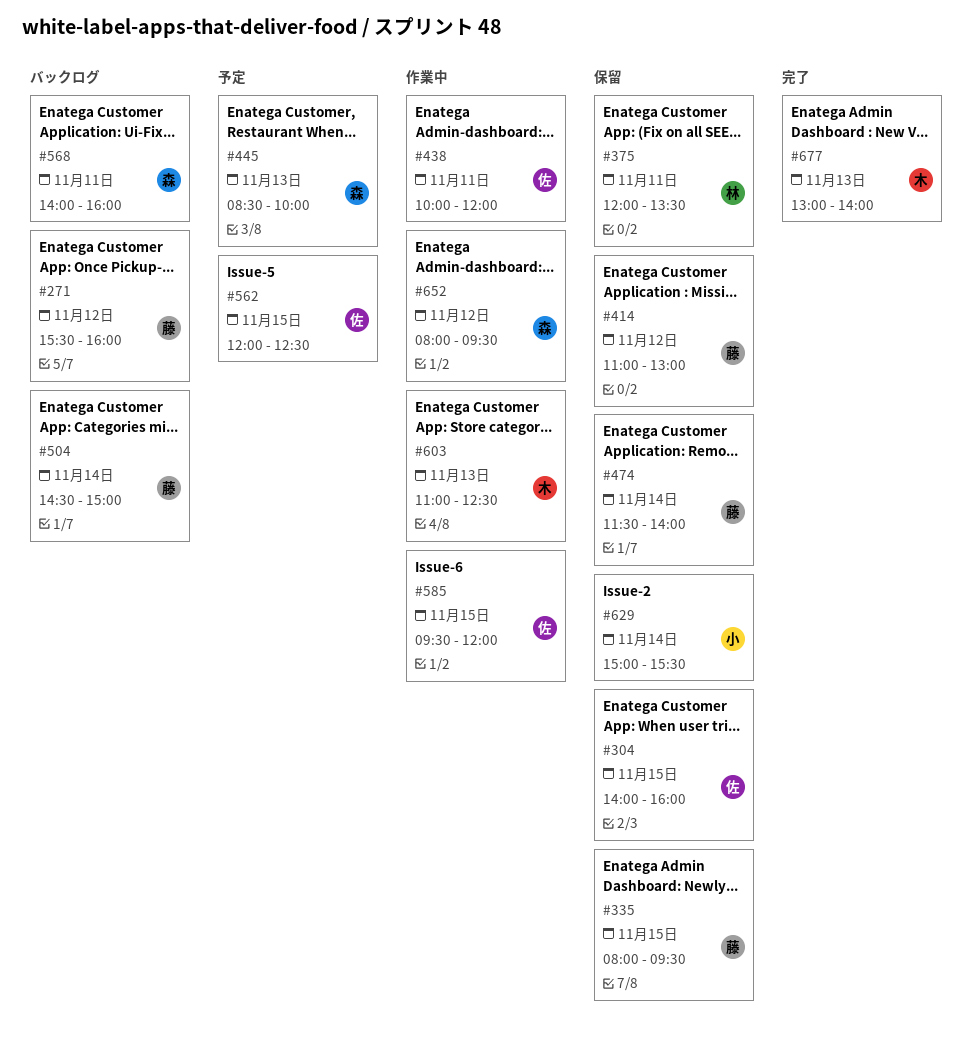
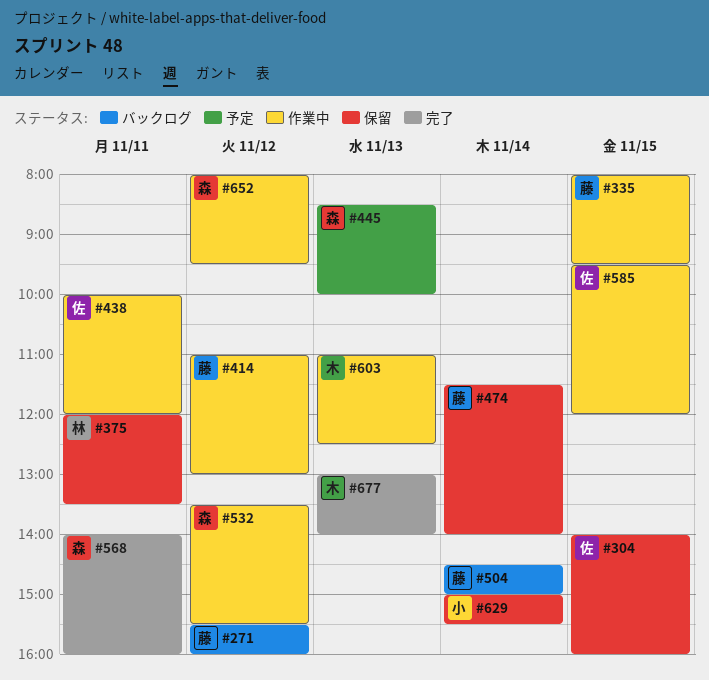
#335, status: 保留 -> 作業中
#414, status: 保留 -> 作業中
#532: none -> present
#562: present -> none
#568, status: バックログ -> 完了

